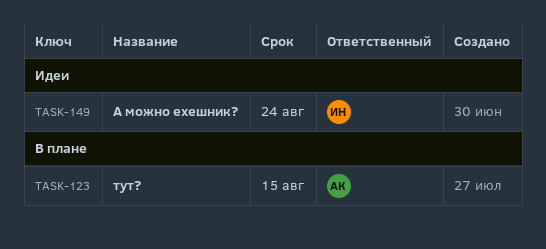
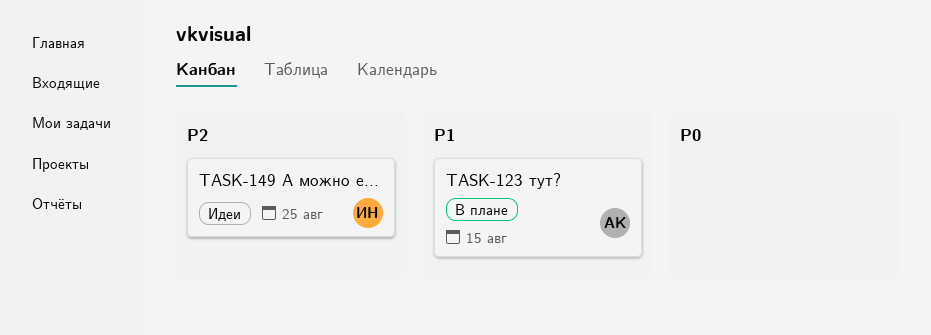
TASK-149, due: Aug 24 -> Aug 25

